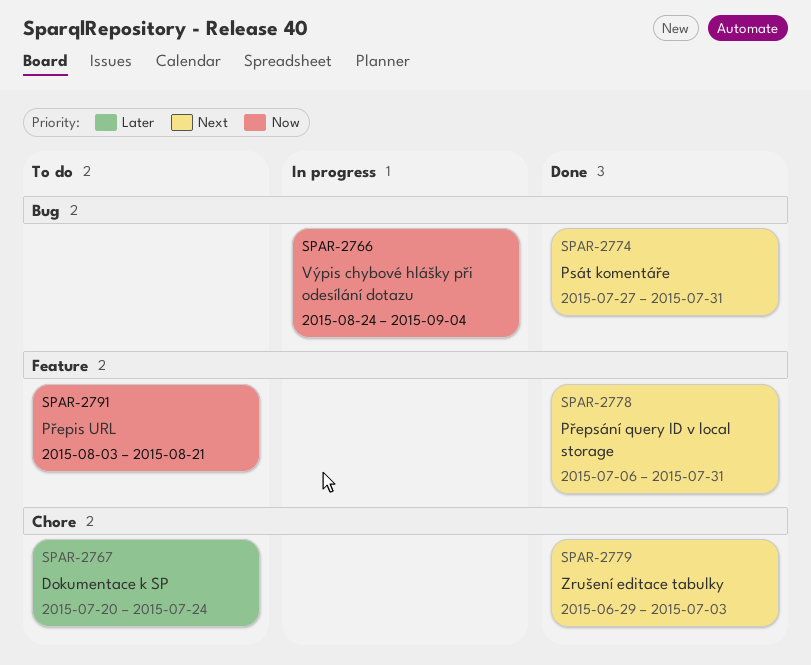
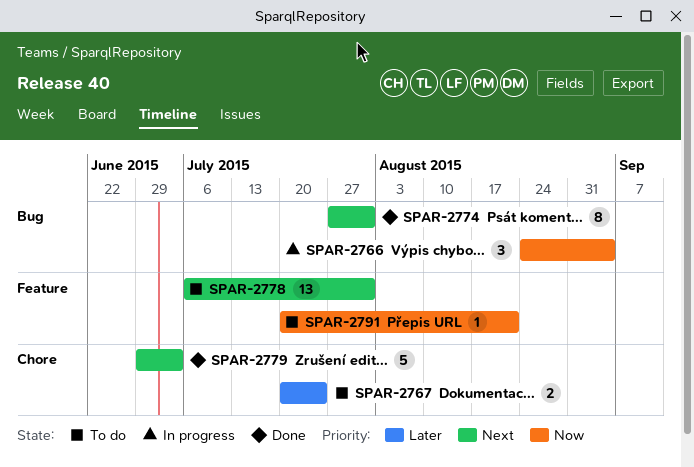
SPAR-2778, status: Done -> To do
SPAR-2791, start: Aug 3 -> Jul 20

